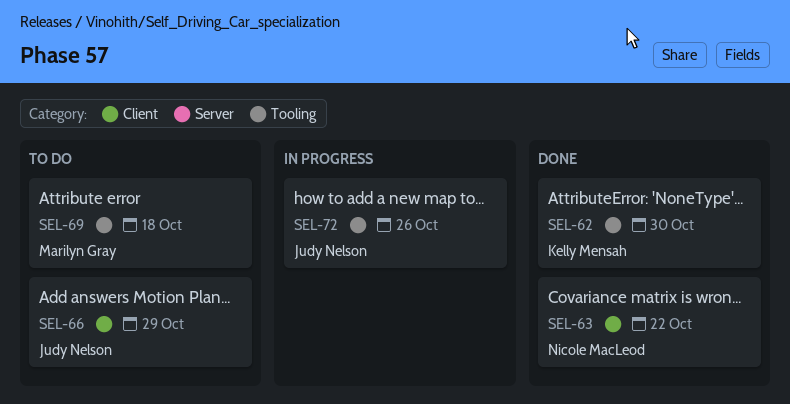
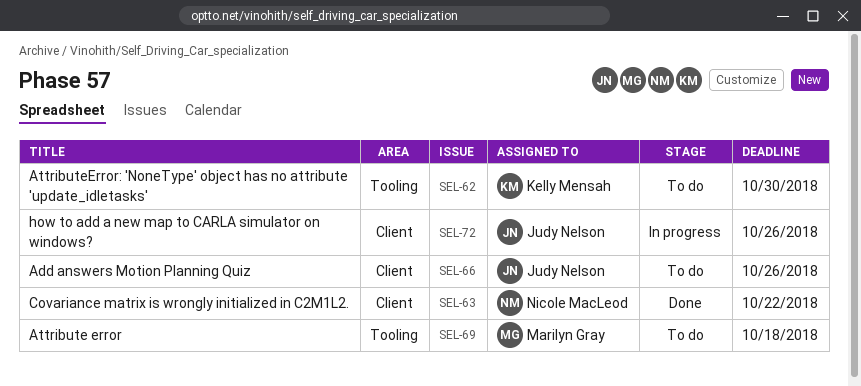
SEL-62, status: Done -> To do
SEL-66, due: Oct 29 -> Oct 26
SEL-72, label: Tooling -> Client

